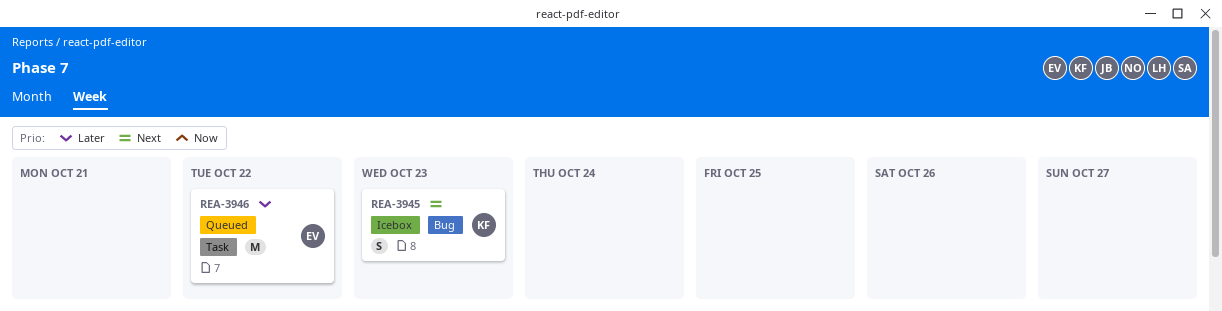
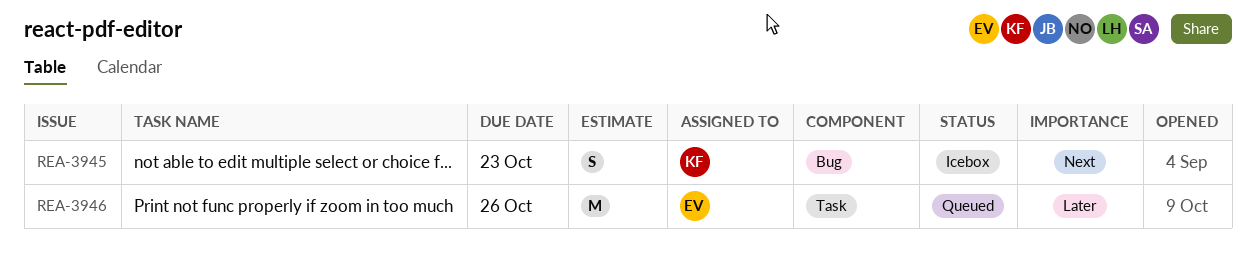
REA-3946, due: Oct 22 -> Oct 26

